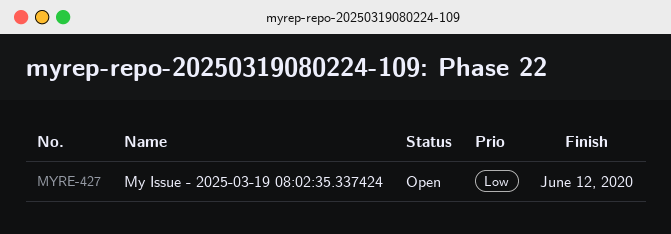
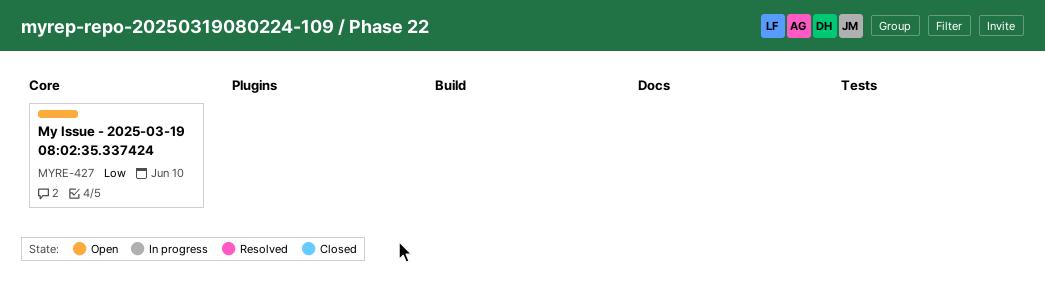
MYRE-427, due: Jun 12 -> Jun 10

